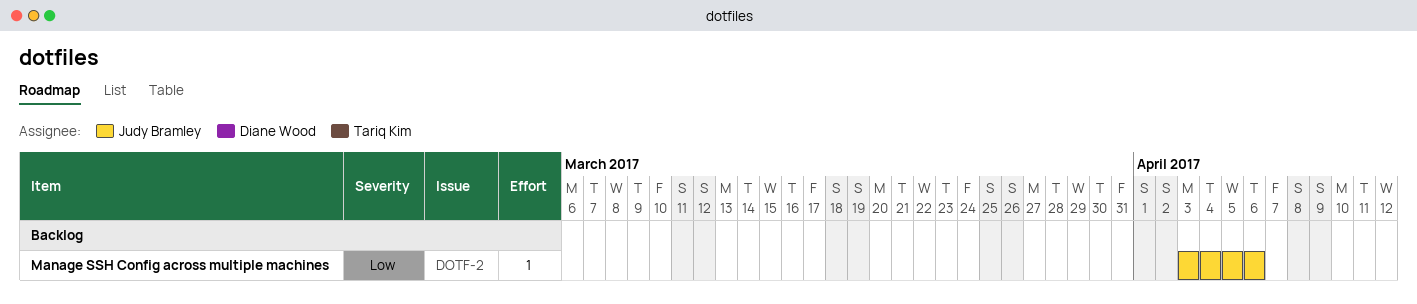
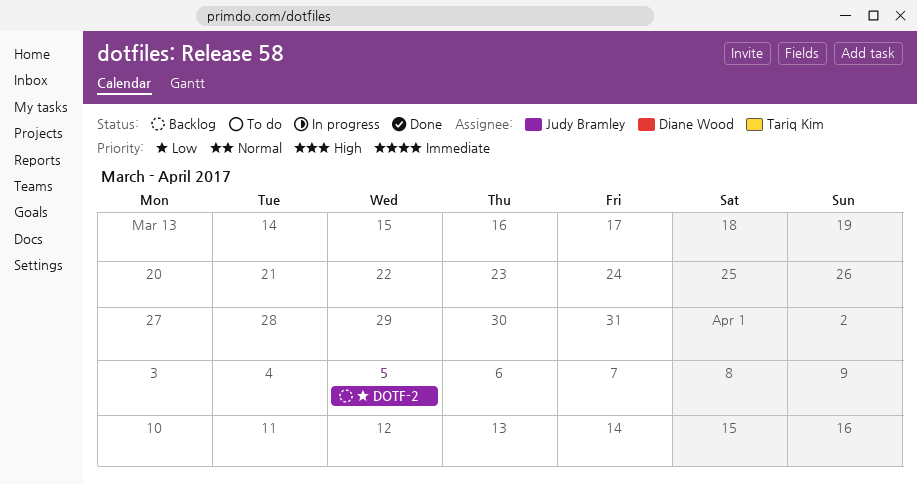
DOTF-2, start: Apr 3 -> Apr 5
DOTF-2, due: Apr 6 -> Apr 5

